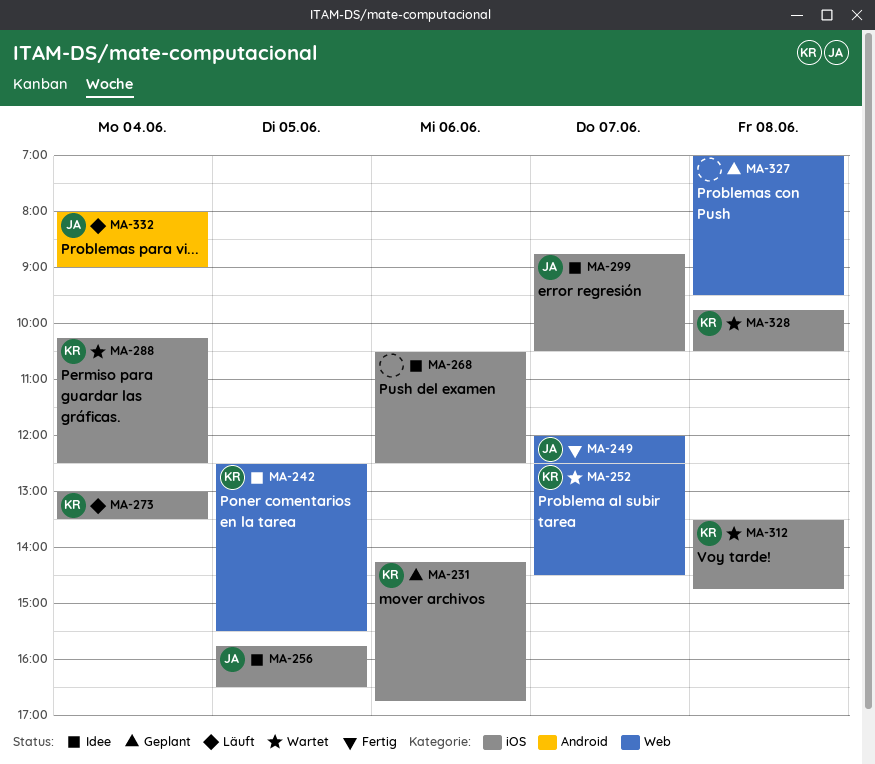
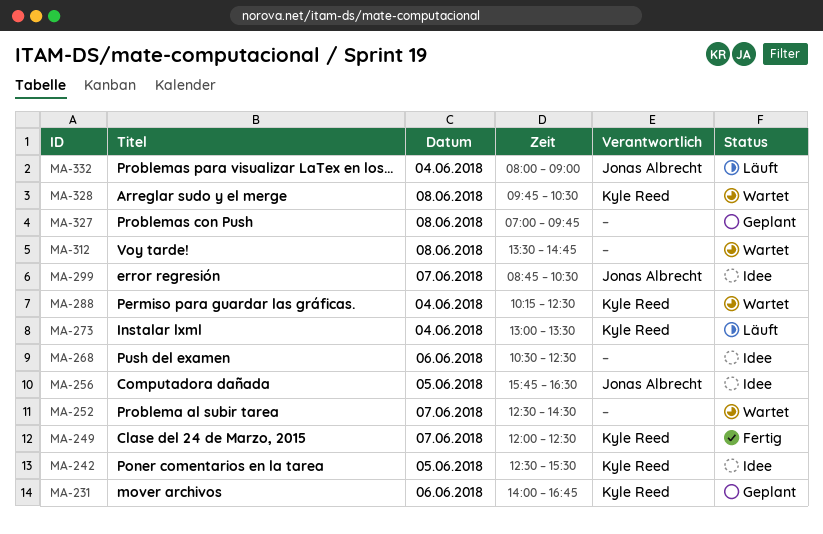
MA-231, begins: 14:15 -> 14:00
MA-249, owner: Jonas Albrecht -> Kyle Reed
MA-252, owner: Kyle Reed -> none
MA-312, owner: Kyle Reed -> none
MA-327, ends: 09:30 -> 09:45

